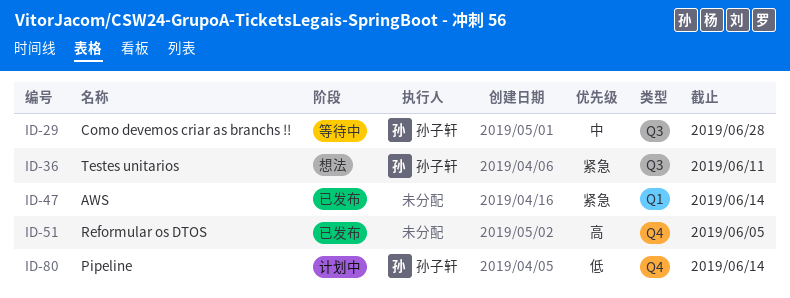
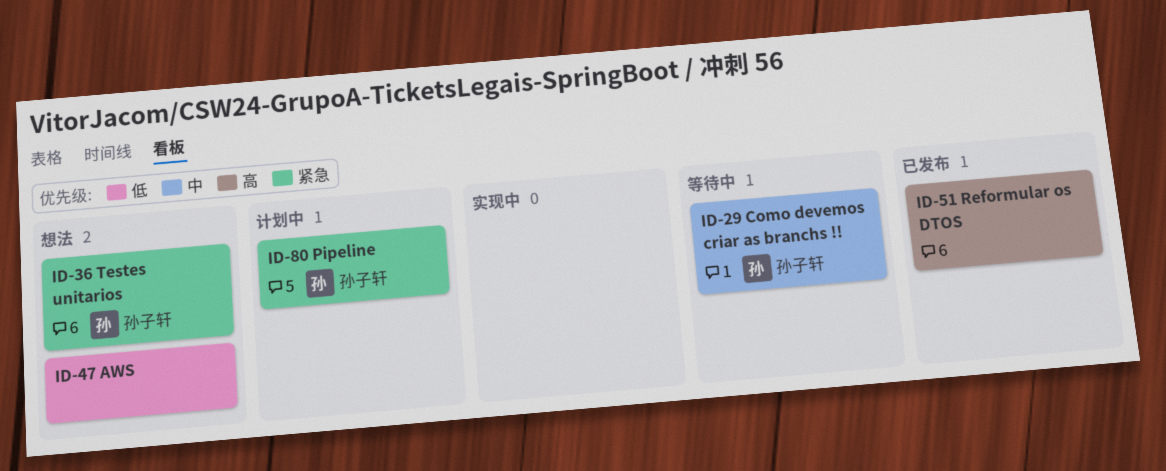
ID-47, status: 已发布 -> 想法
ID-47, priority: 紧急 -> 低
ID-80, priority: 低 -> 紧急

